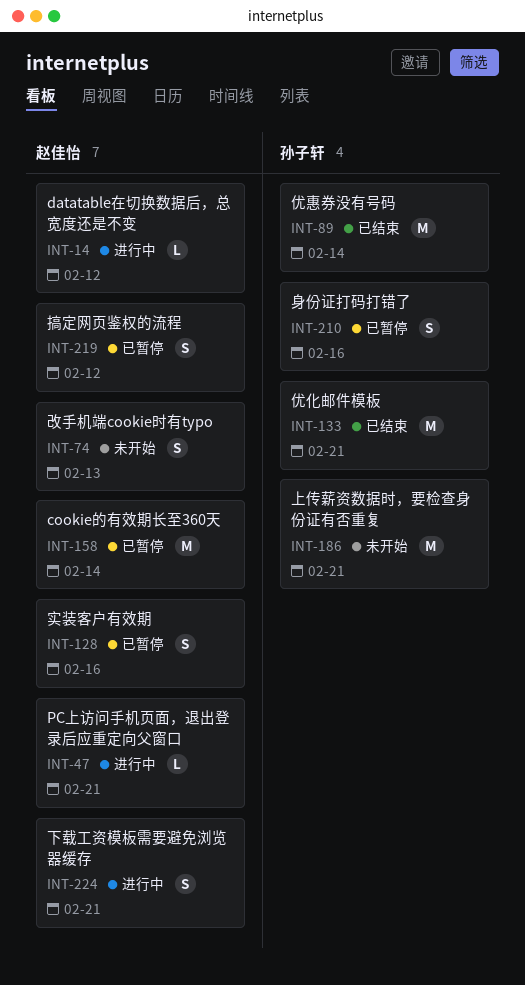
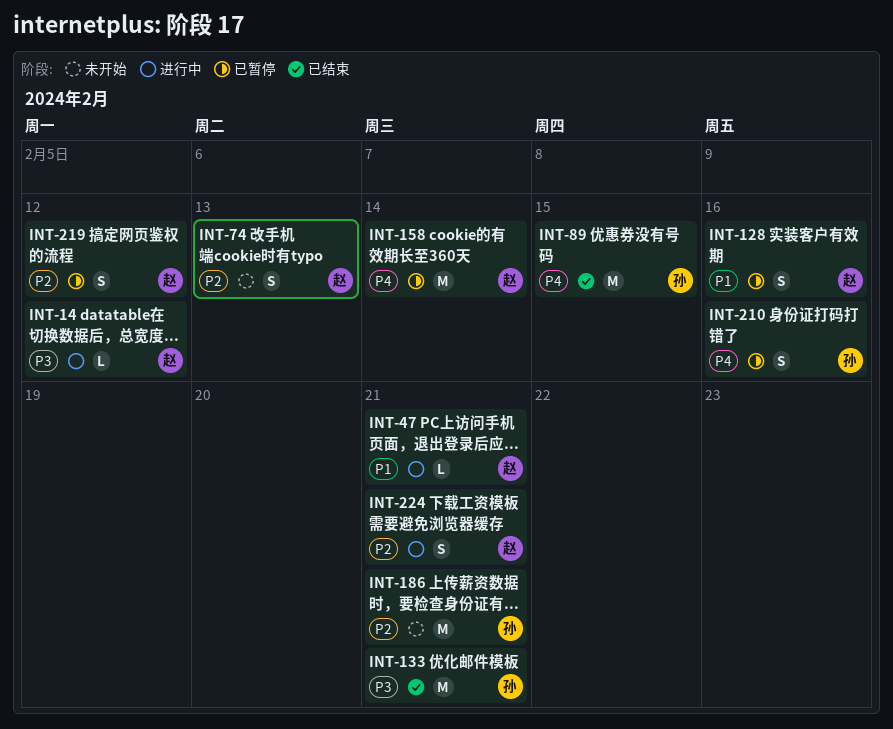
INT-89, due: Feb 14 -> Feb 15

